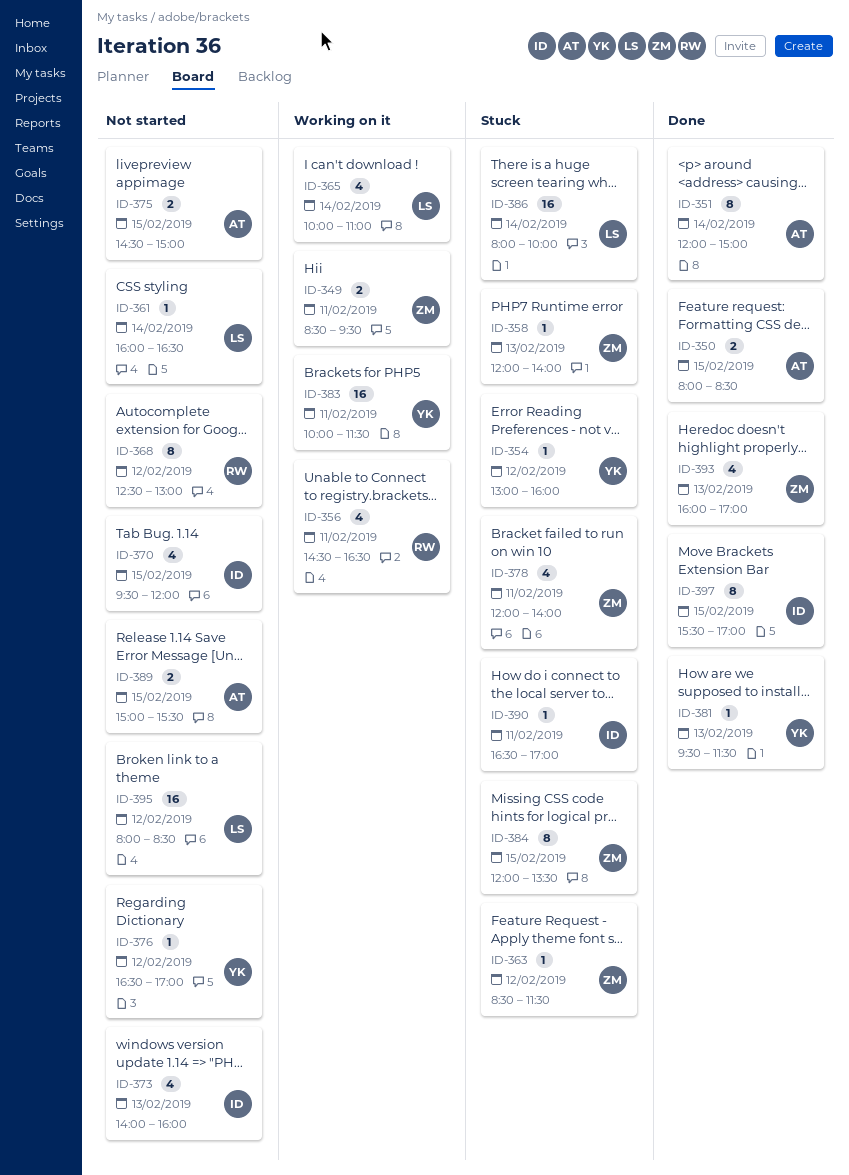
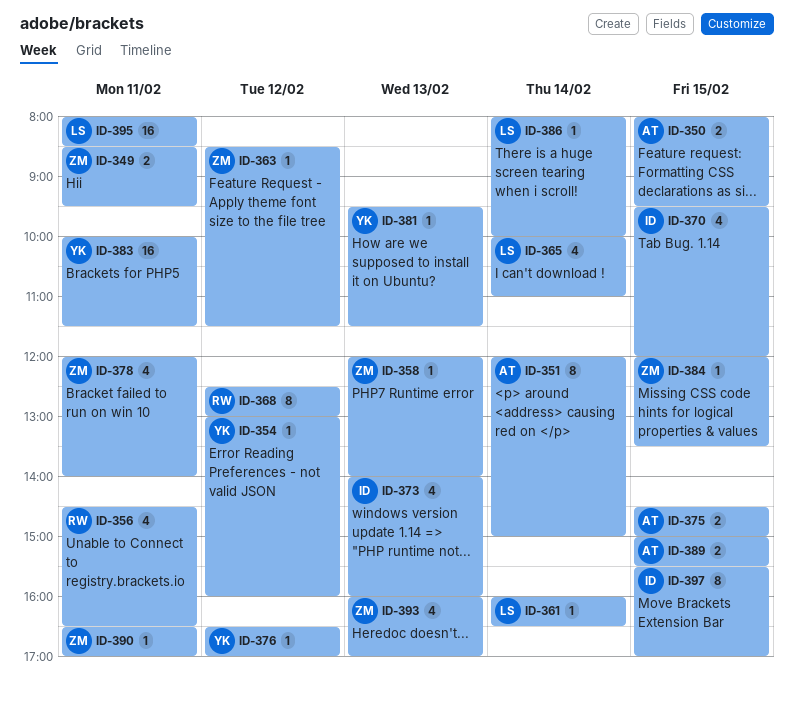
ID-350, ends: 08:30 -> 09:30
ID-384, estimate: 8 -> 1
ID-386, estimate: 16 -> 1
ID-390, owner: ID -> ZM
ID-395, day: Feb 12 -> Feb 11

